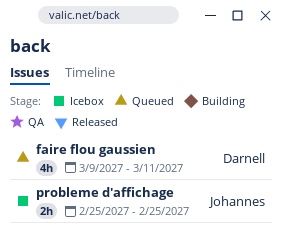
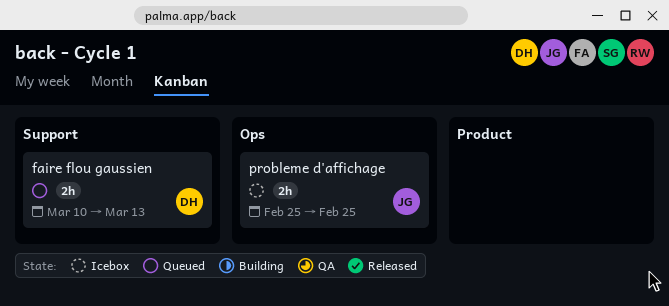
faire flou gaussien, estimate: 4h -> 2h
faire flou gaussien, start: Mar 9 -> Mar 10
faire flou gaussien, due: Mar 11 -> Mar 13

